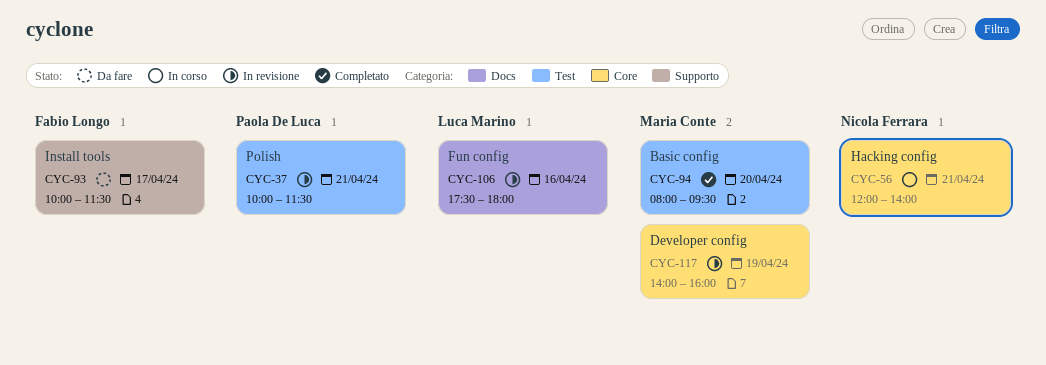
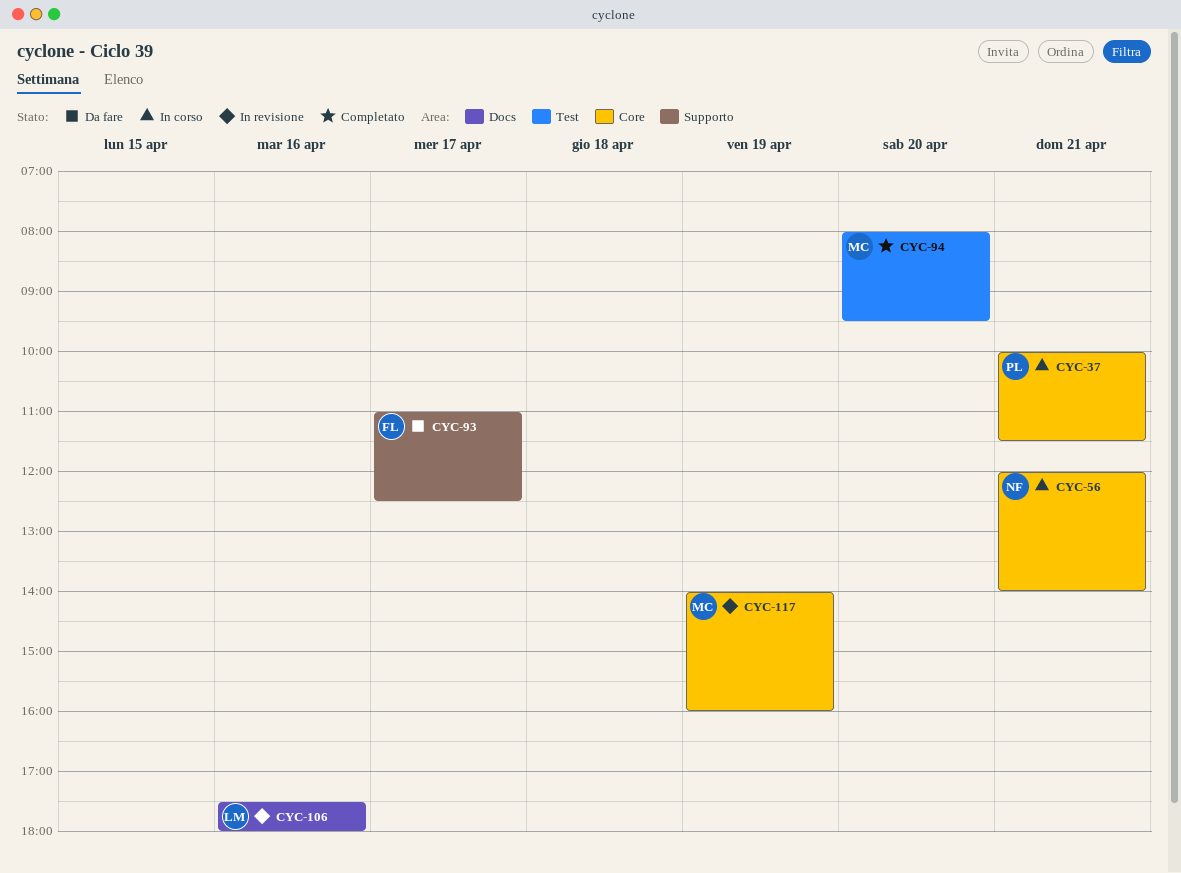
CYC-37, status: In revisione -> In corso
CYC-37, label: Test -> Core
CYC-93, begins: 10:00 -> 11:00
CYC-93, ends: 11:30 -> 12:30

